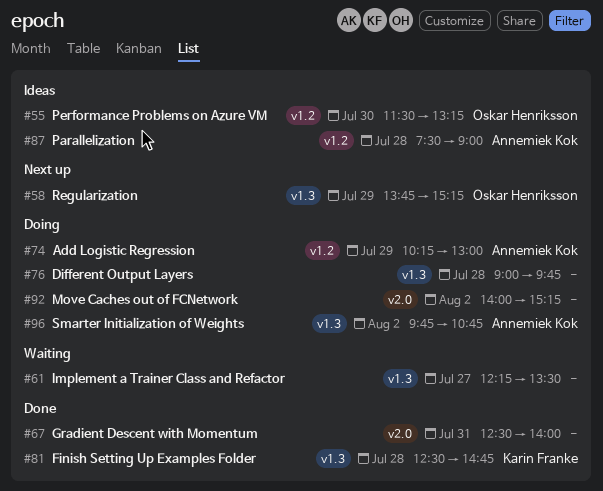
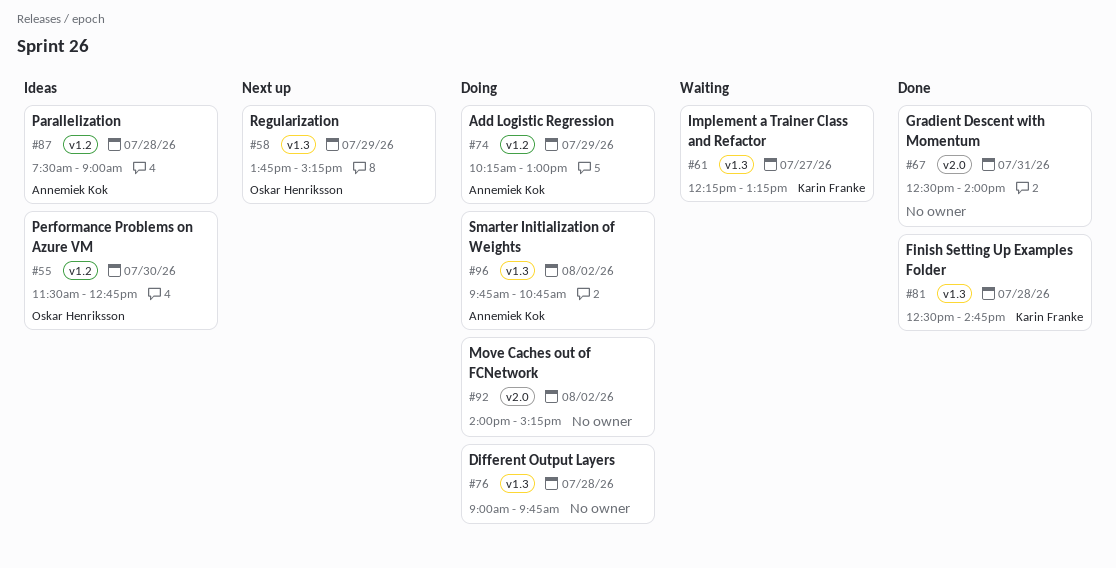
#55, ends: 13:15 -> 12:45
#61, owner: none -> Karin Franke
#61, ends: 13:30 -> 13:15

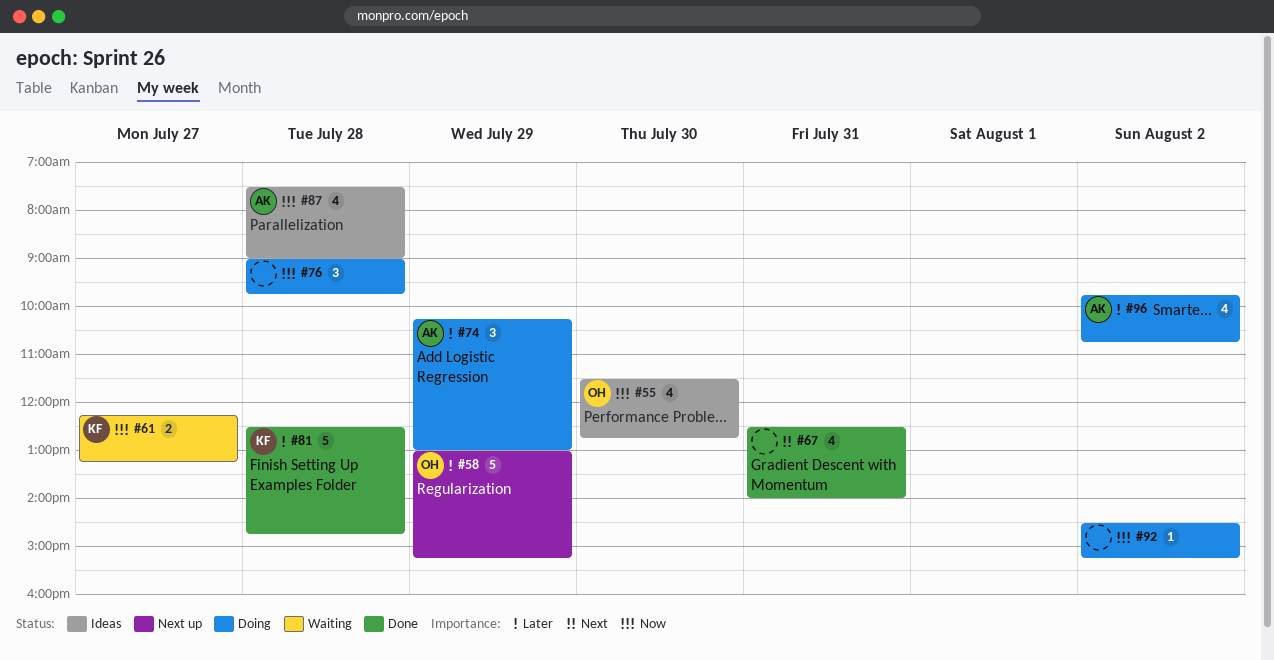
#58, begins: 13:45 -> 13:00
#92, begins: 14:00 -> 14:30

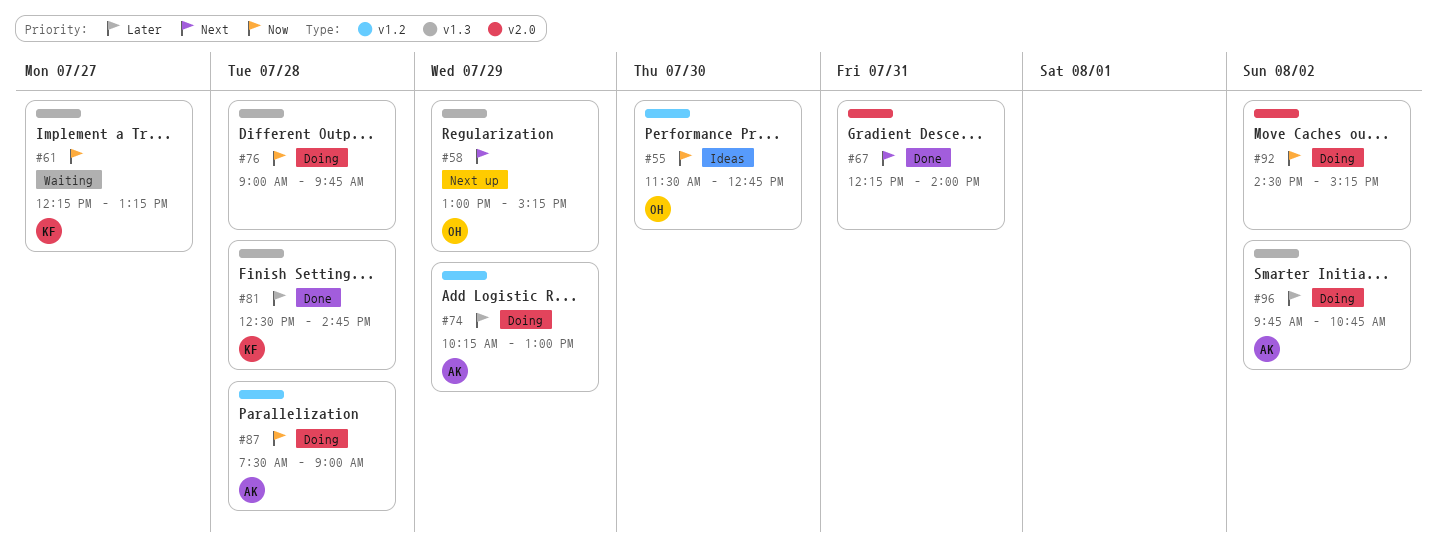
#58, priority: Later -> Next
#67, begins: 12:30 -> 12:15
#87, status: Ideas -> Doing

